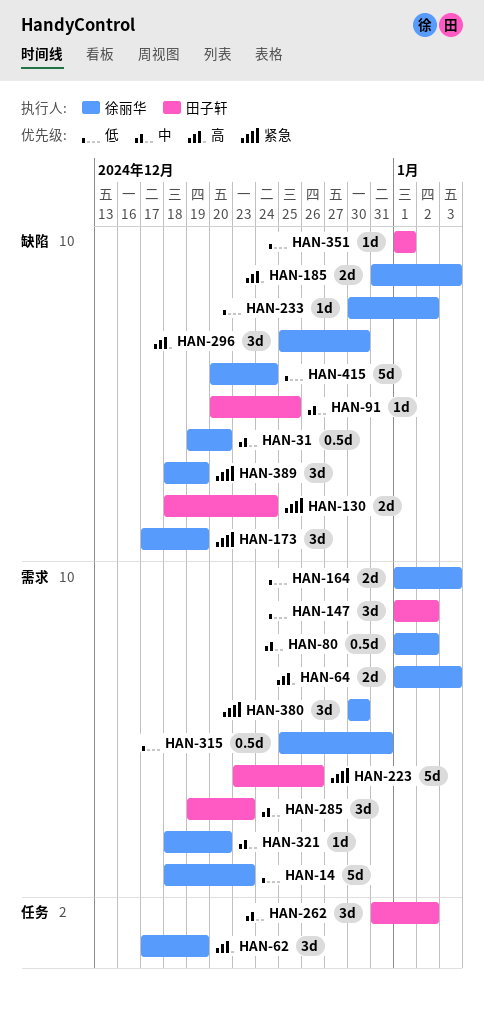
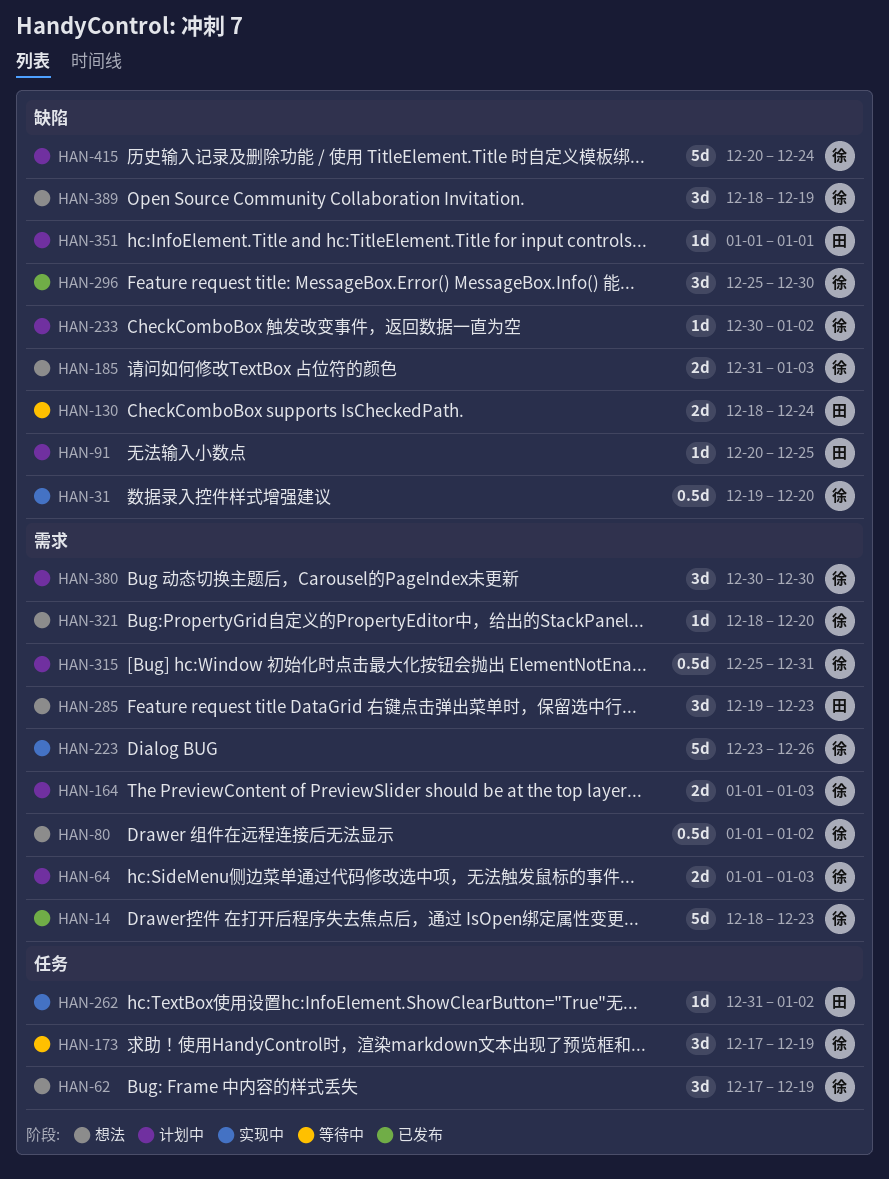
HAN-147: present -> none
HAN-173, label: 缺陷 -> 任务
HAN-223, owner: 田子轩 -> 徐丽华
HAN-262, estimate: 3d -> 1d

